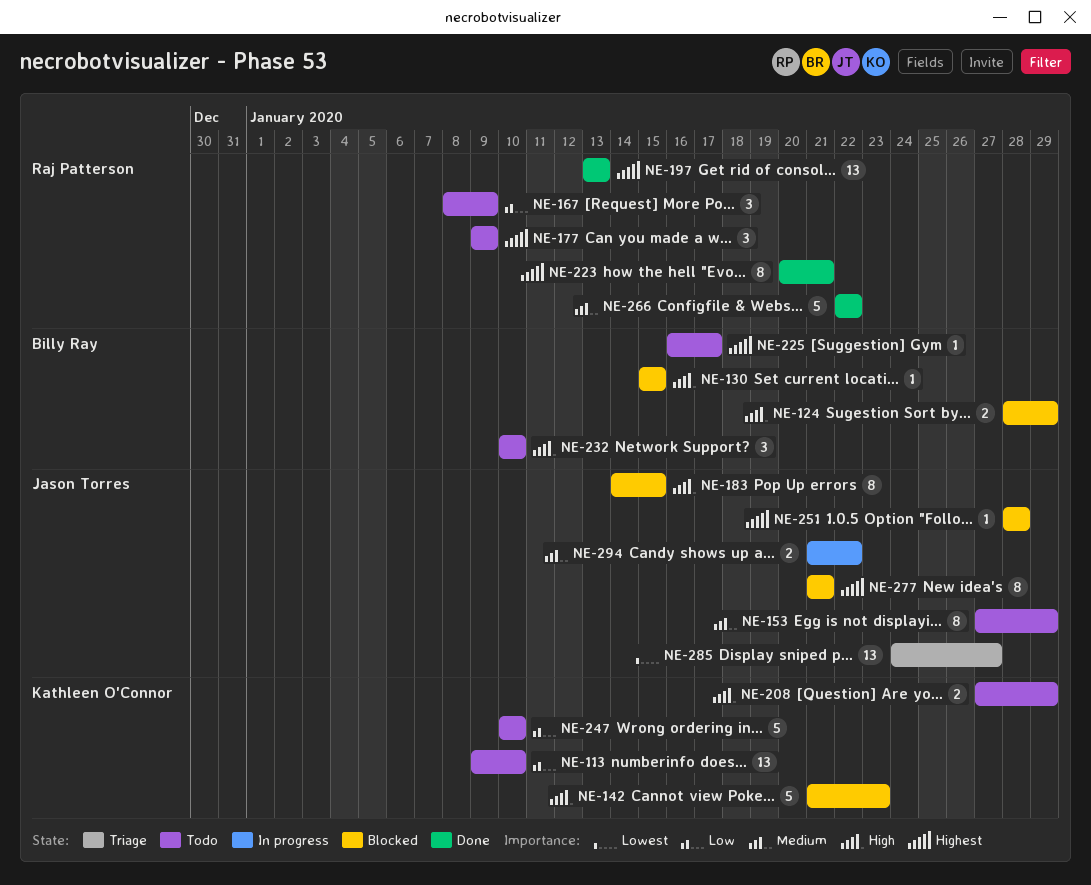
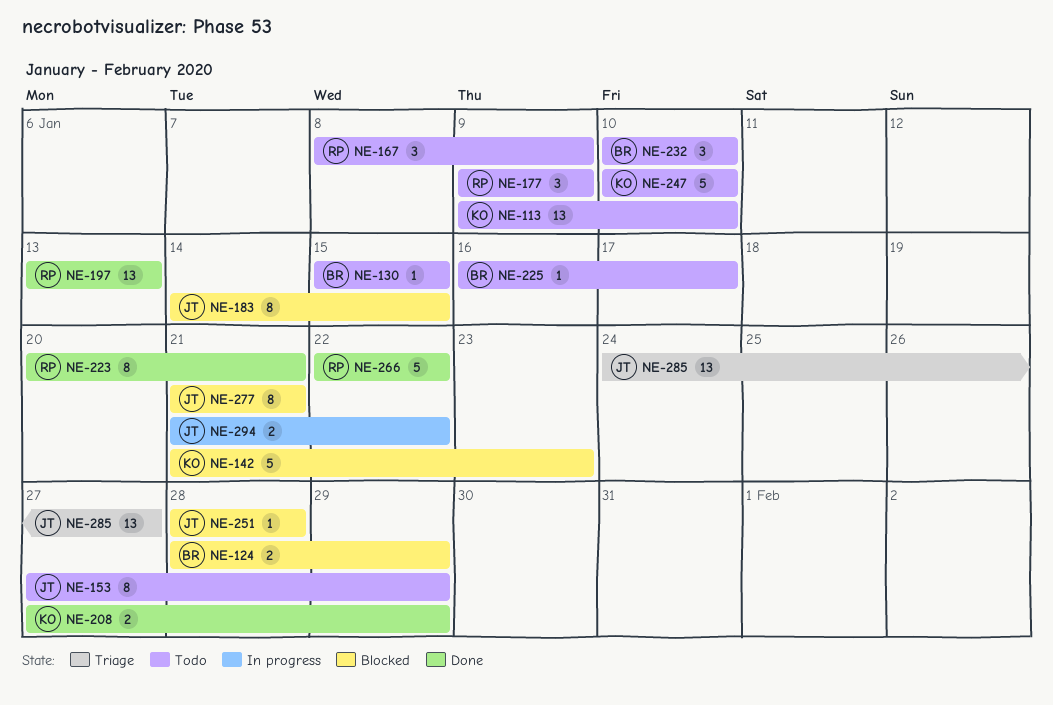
NE-130, status: Blocked -> Todo
NE-208, status: Todo -> Done

